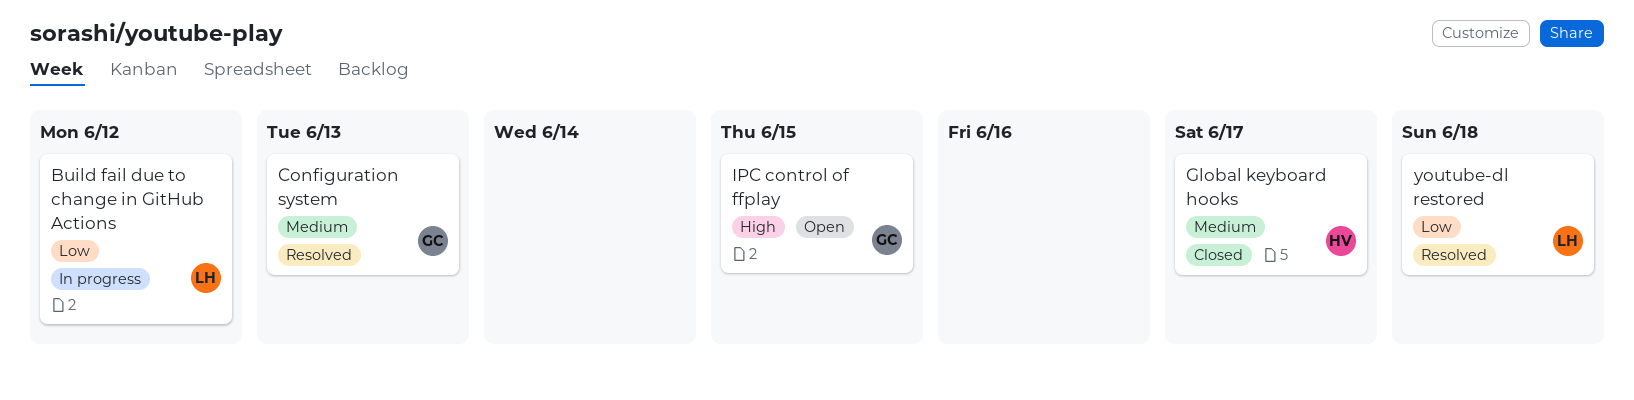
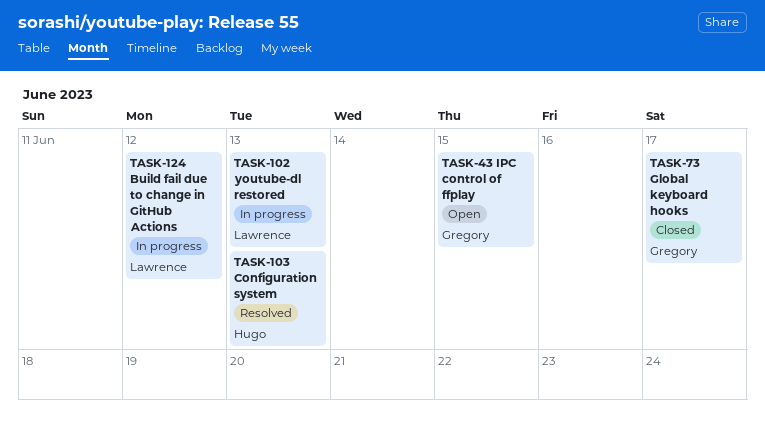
Configuration system, owner: Gregory -> Hugo
Global keyboard hooks, owner: Hugo -> Gregory
youtube-dl restored, status: Resolved -> In progress
youtube-dl restored, due: Jun 18 -> Jun 13

